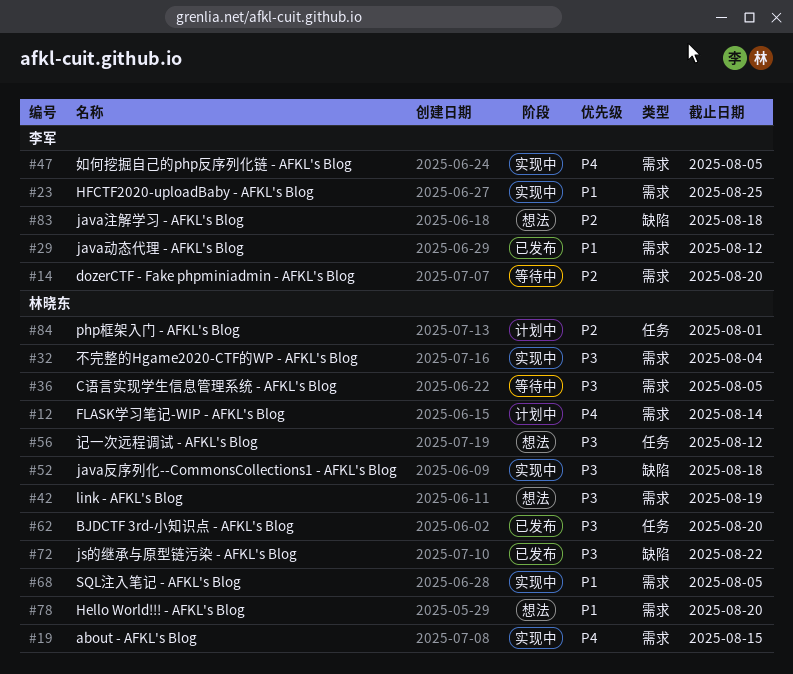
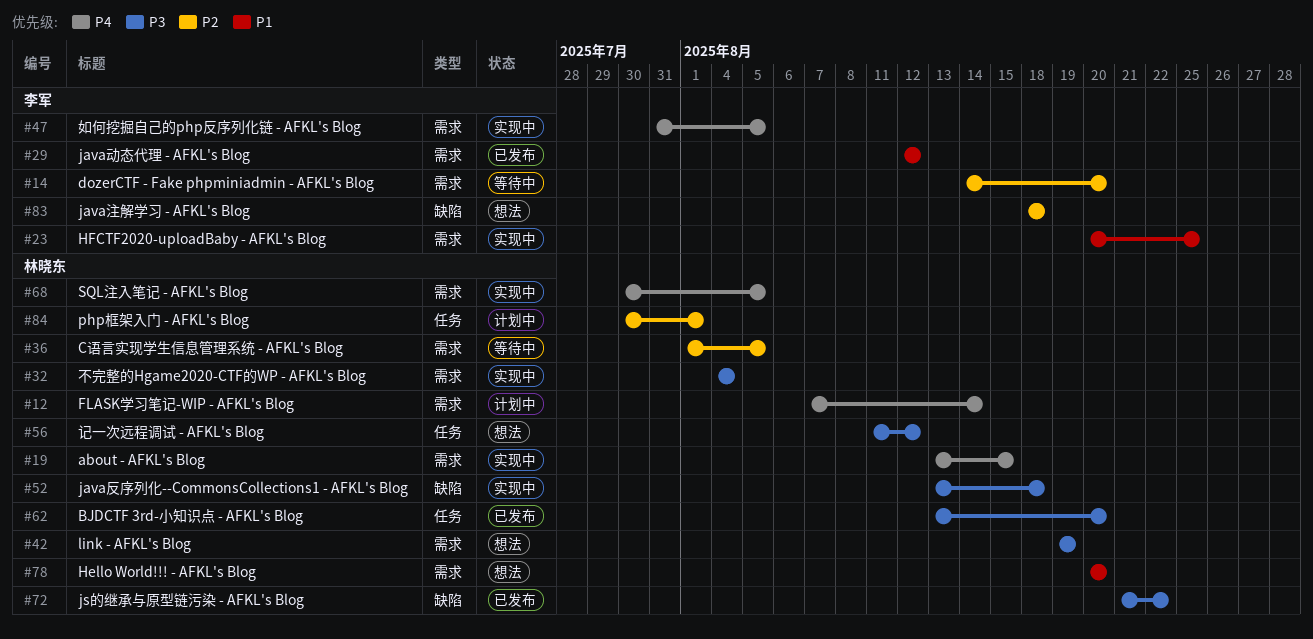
#36, priority: P3 -> P2
#68, priority: P1 -> P4

